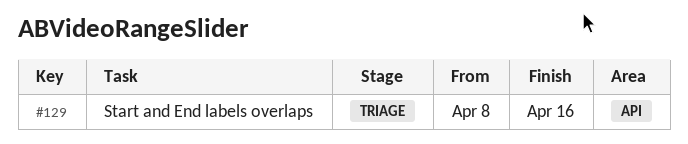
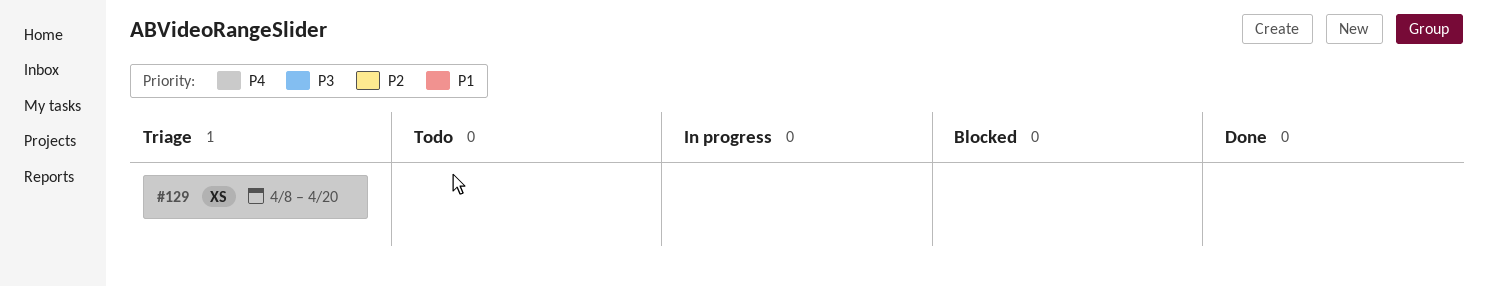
#129, due: Apr 16 -> Apr 20

